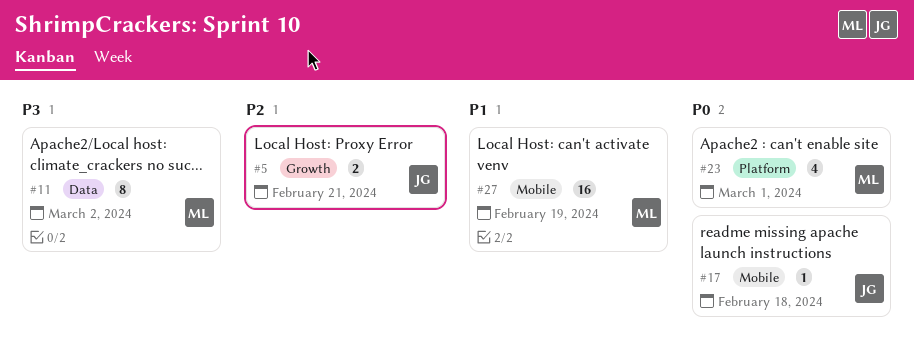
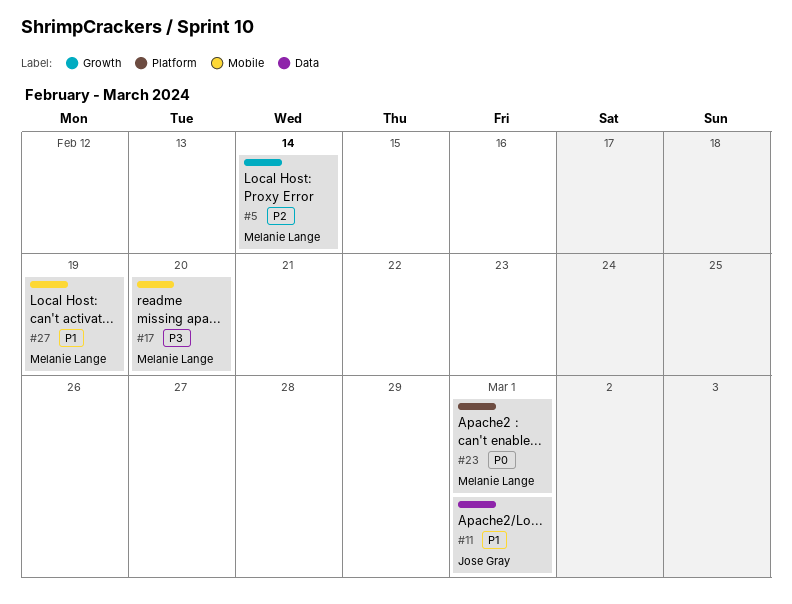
#5, owner: Jose Gray -> Melanie Lange
#5, due: Feb 21 -> Feb 14
#11, owner: Melanie Lange -> Jose Gray
#11, priority: P3 -> P1
#11, due: Mar 2 -> Mar 1
#17, owner: Jose Gray -> Melanie Lange
#17, priority: P0 -> P3
#17, due: Feb 18 -> Feb 20

